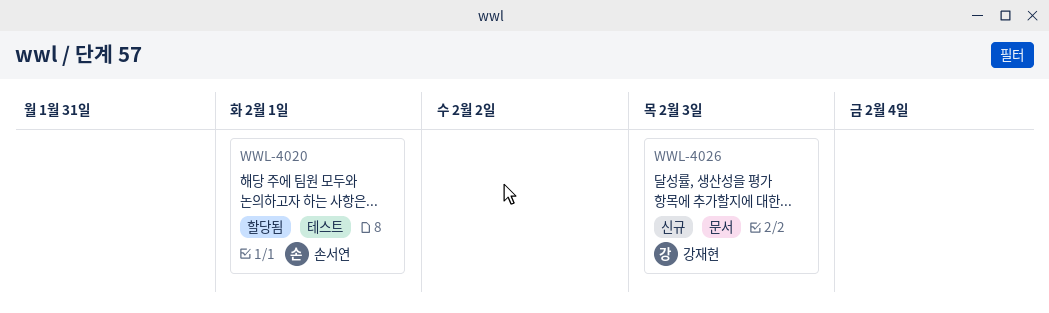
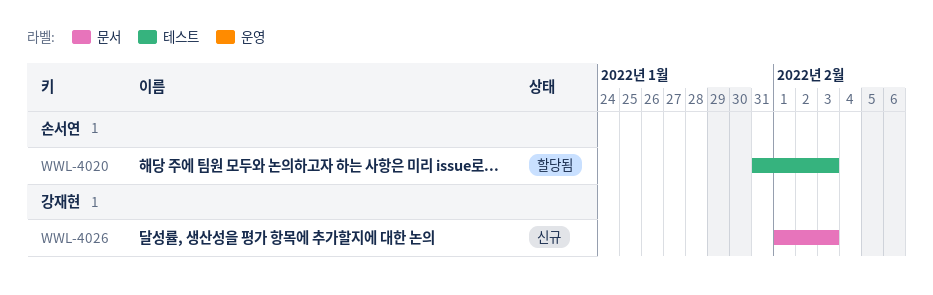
WWL-4020, due: Feb 1 -> Feb 3

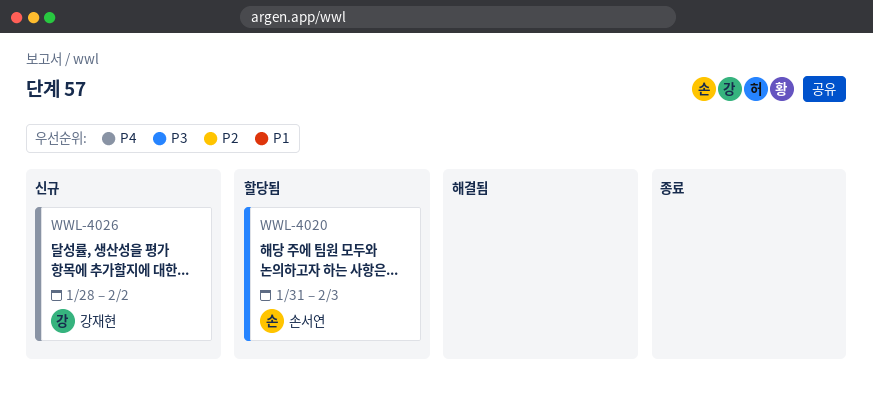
WWL-4026, start: Feb 1 -> Jan 28
WWL-4026, due: Feb 3 -> Feb 2

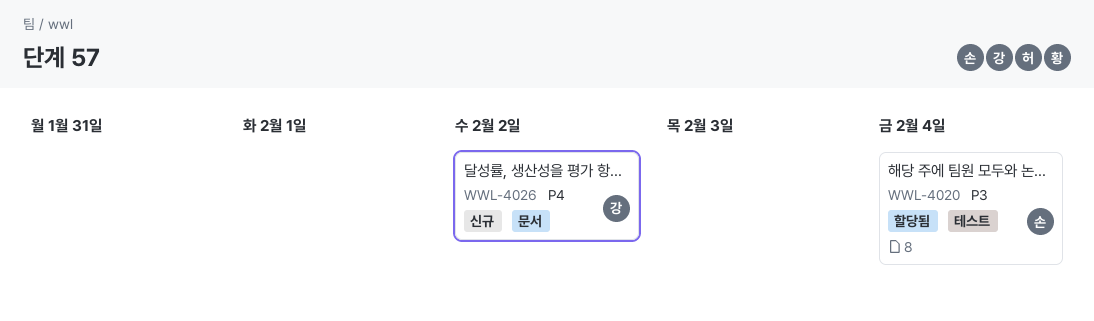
WWL-4020, due: Feb 3 -> Feb 4

